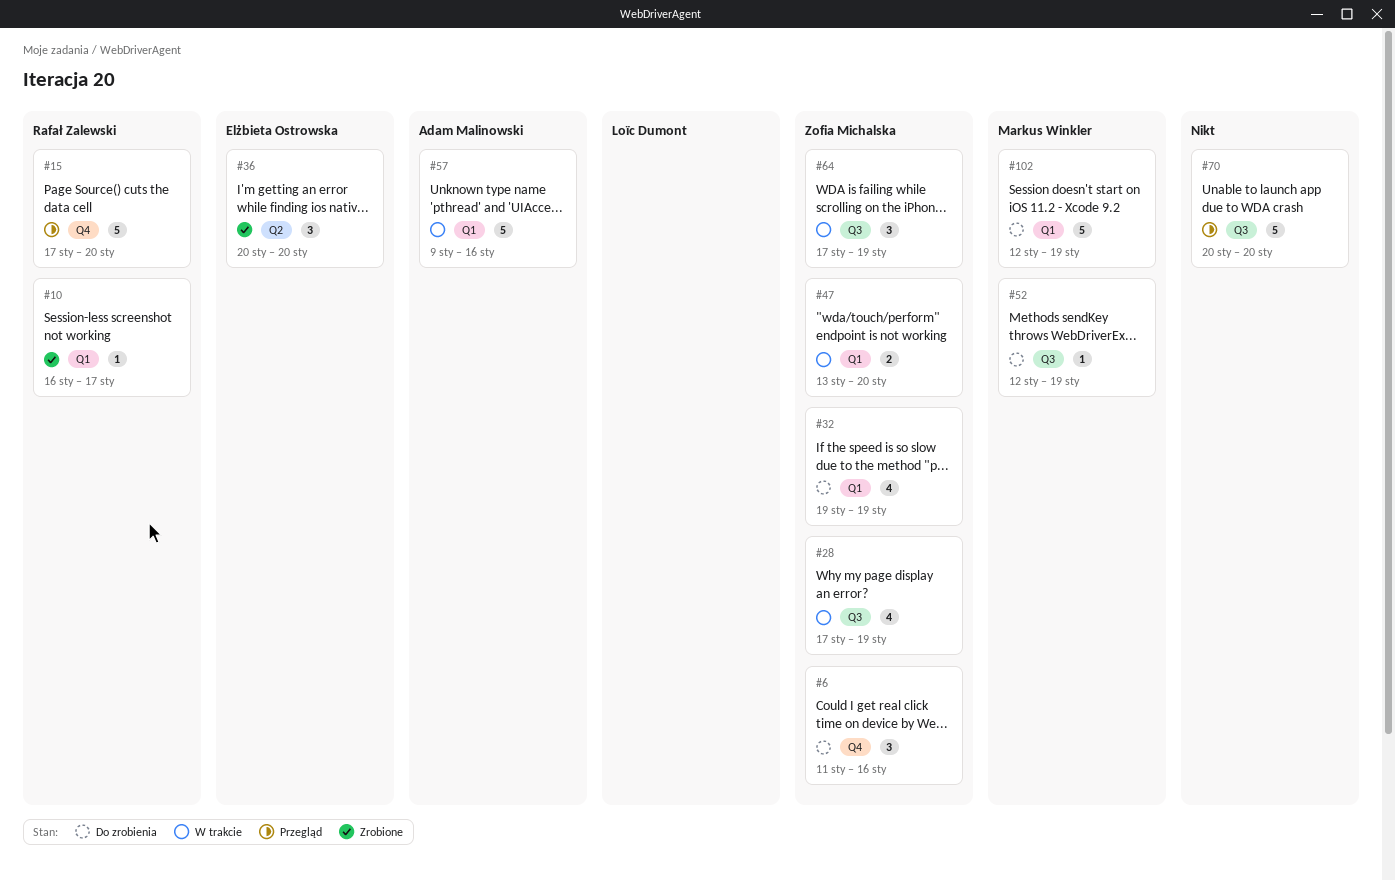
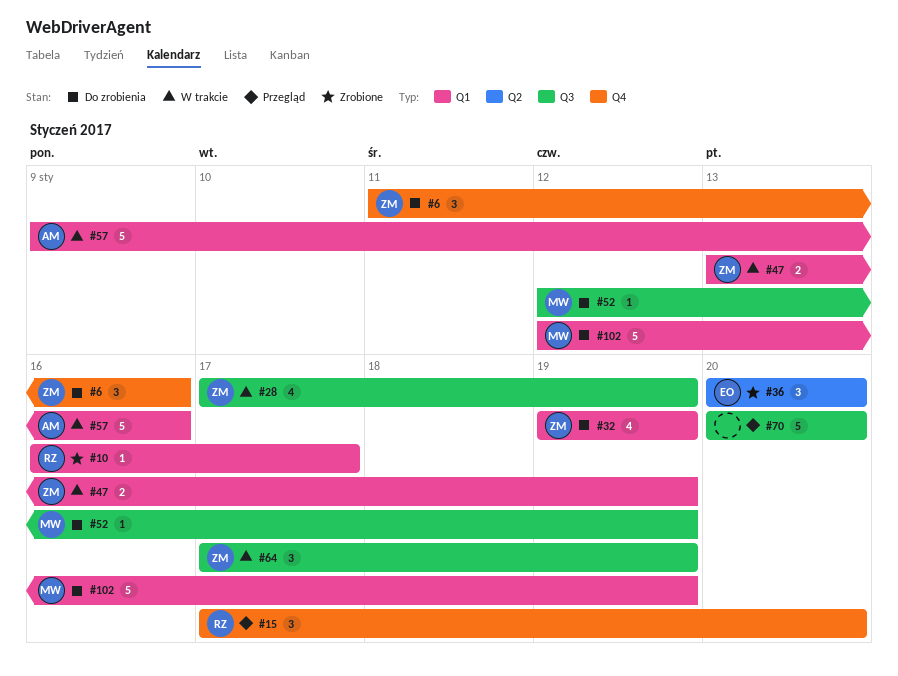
#15, estimate: 5 -> 3
#47, due: Jan 20 -> Jan 19

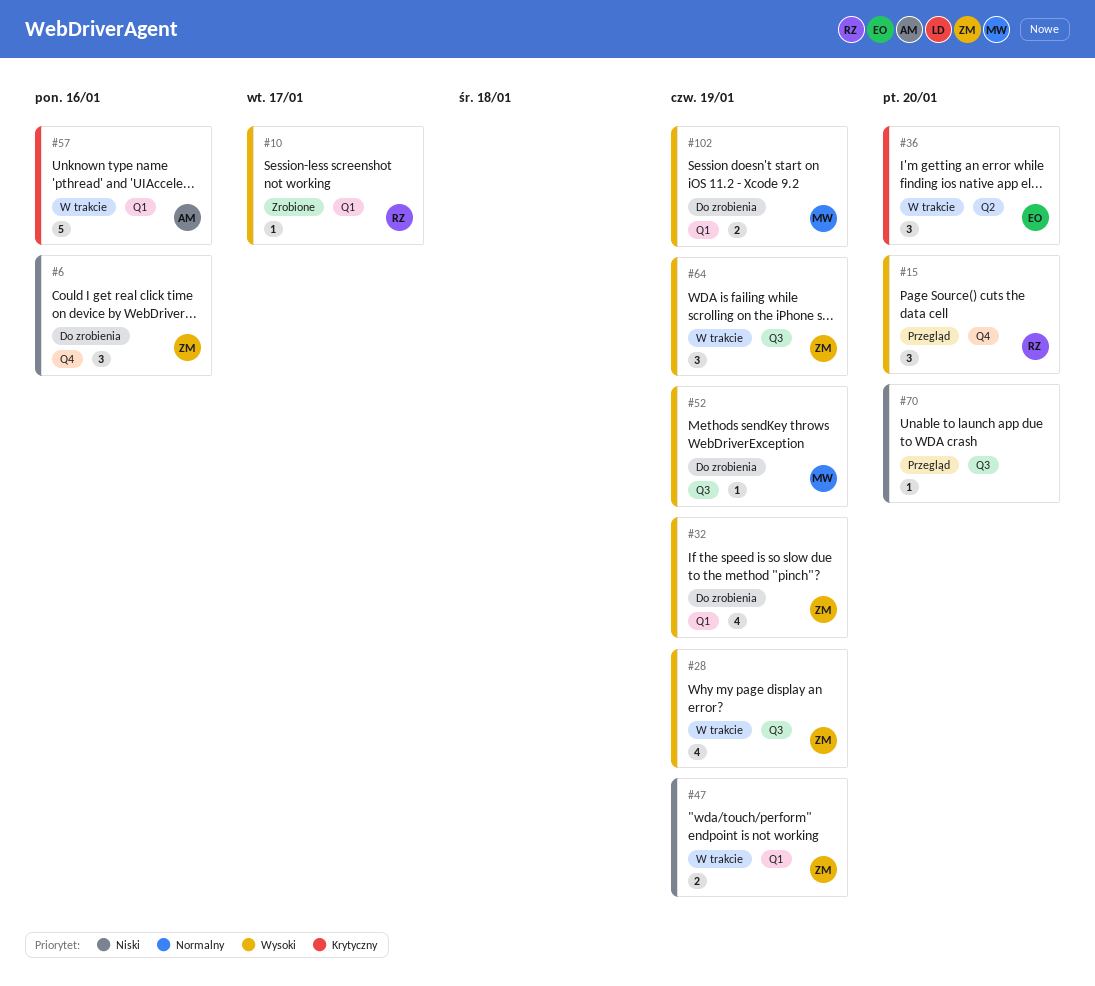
#36, status: Zrobione -> W trakcie
#70, estimate: 5 -> 1
#102, estimate: 5 -> 2

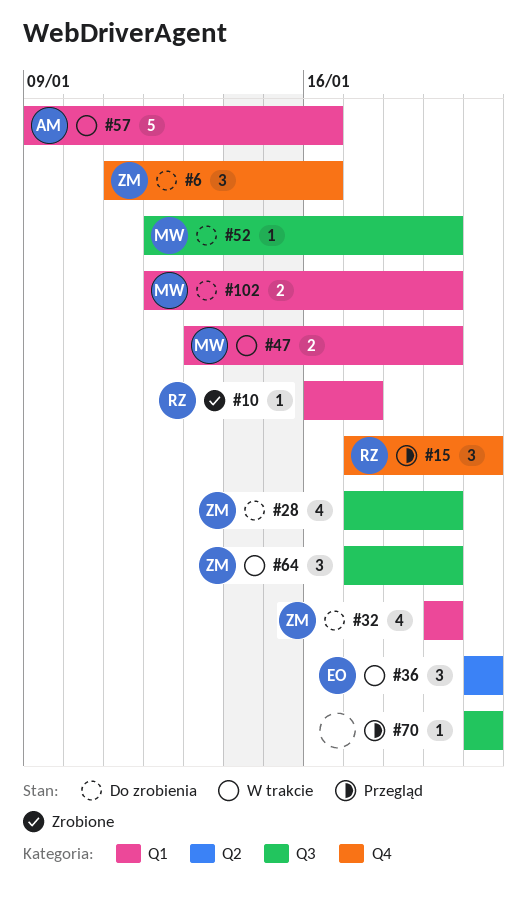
#28, status: W trakcie -> Do zrobienia
#47, owner: ZM -> MW

